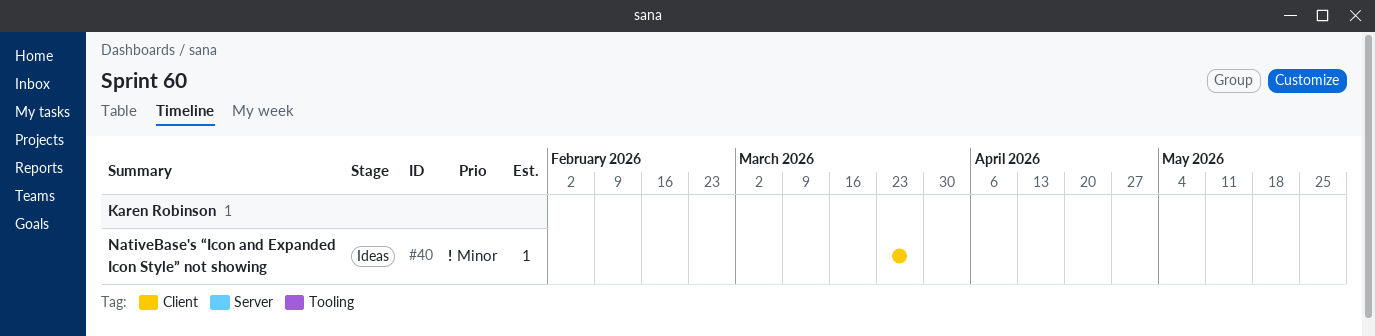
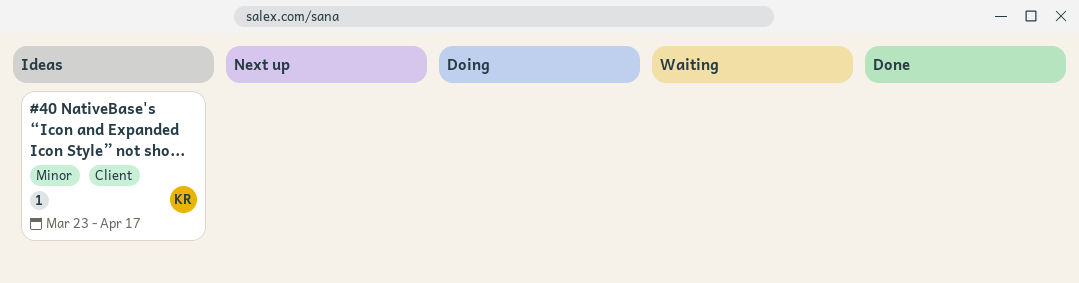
#40, due: Mar 27 -> Apr 17

